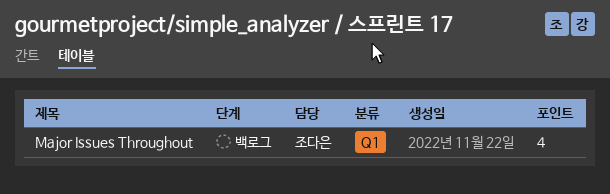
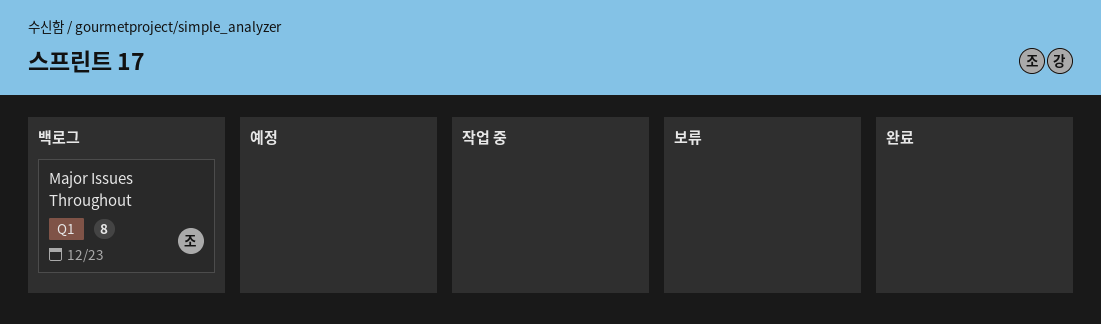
Major Issues Throughout, estimate: 4 -> 8

